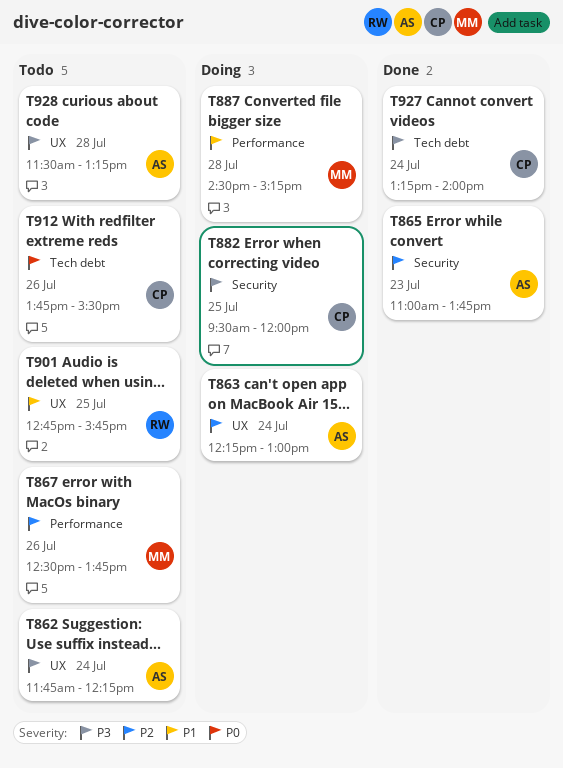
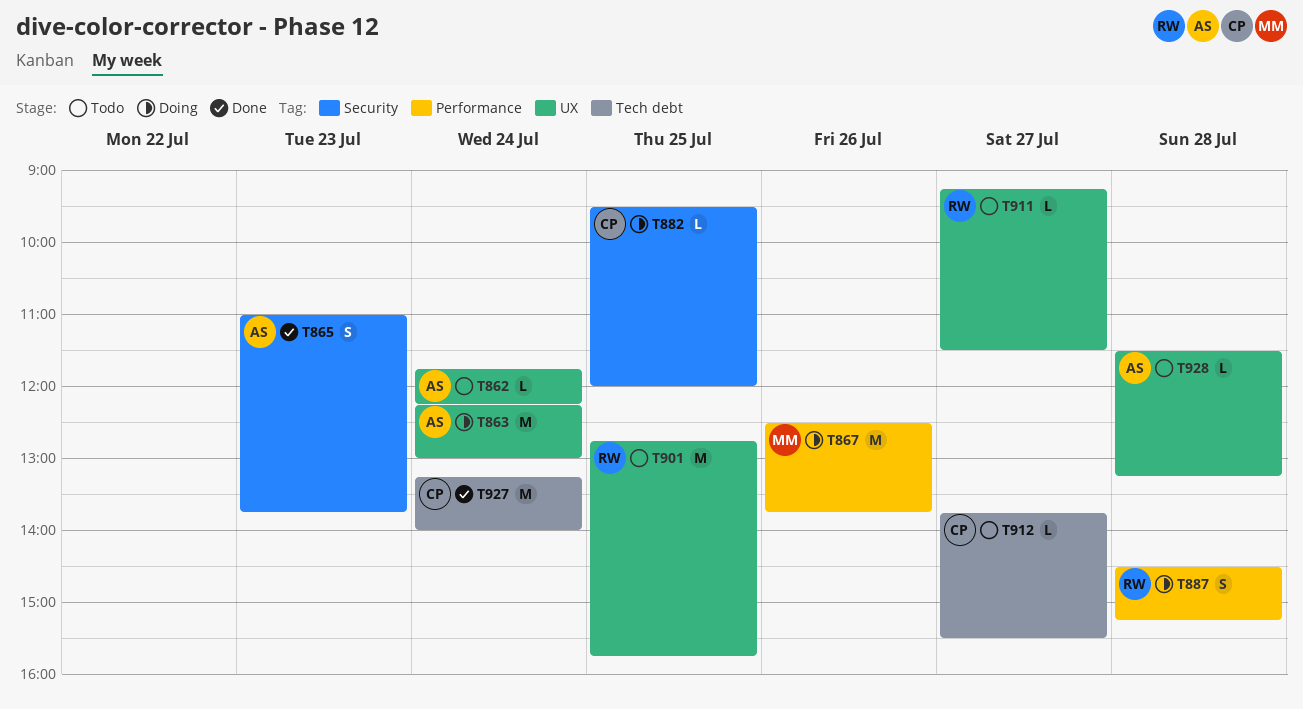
T867, status: Todo -> Doing
T887, owner: MM -> RW
T911: none -> present
T912, day: Jul 26 -> Jul 27

